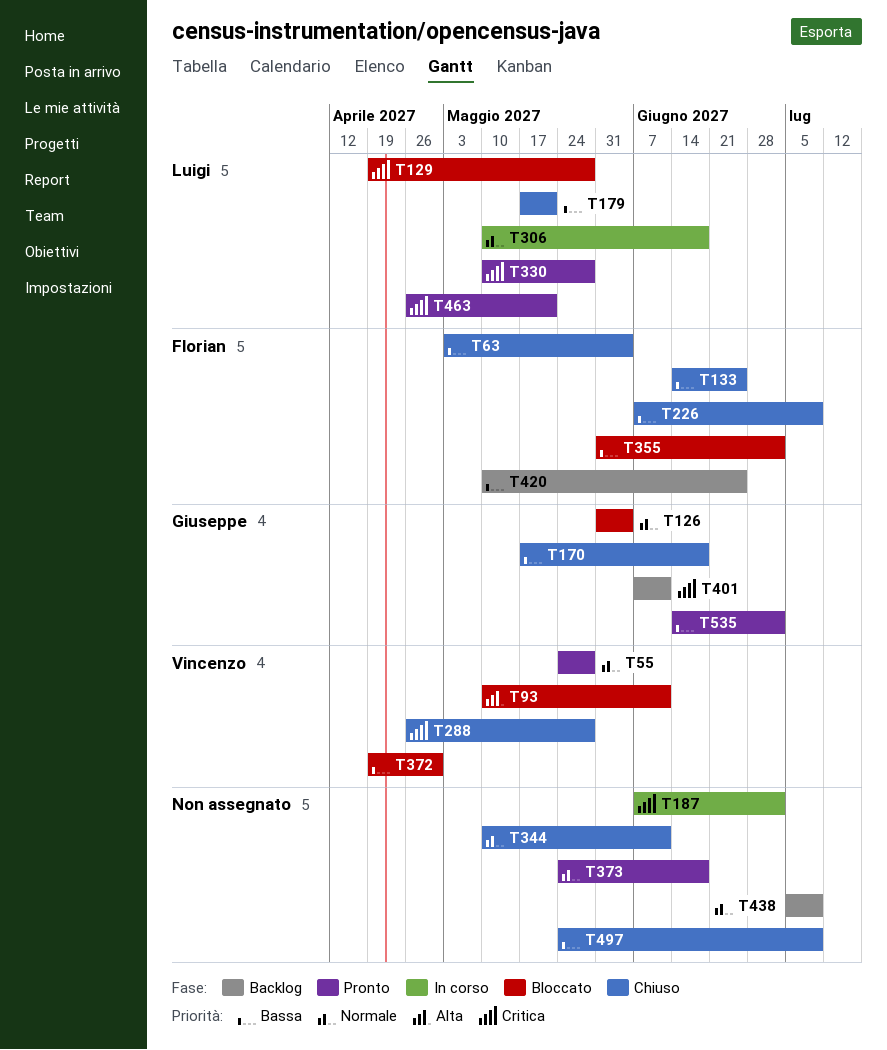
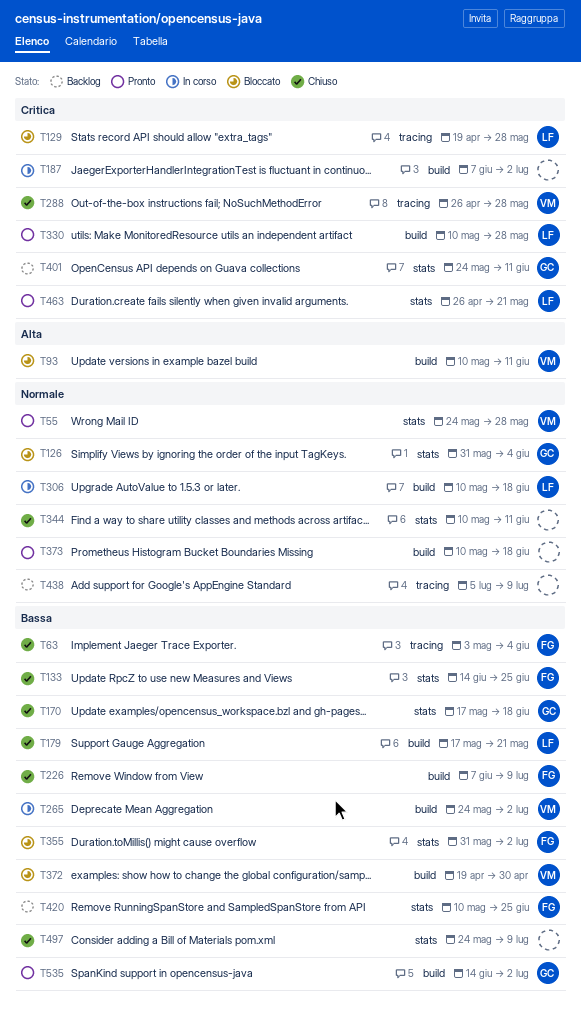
T265: none -> present
T373, start: May 24 -> May 10
T401, start: Jun 7 -> May 24

